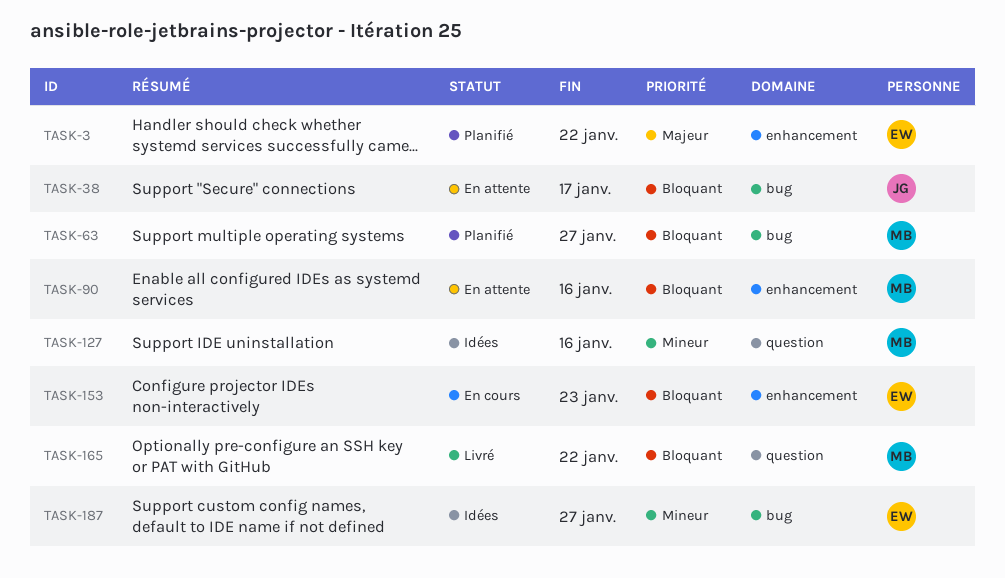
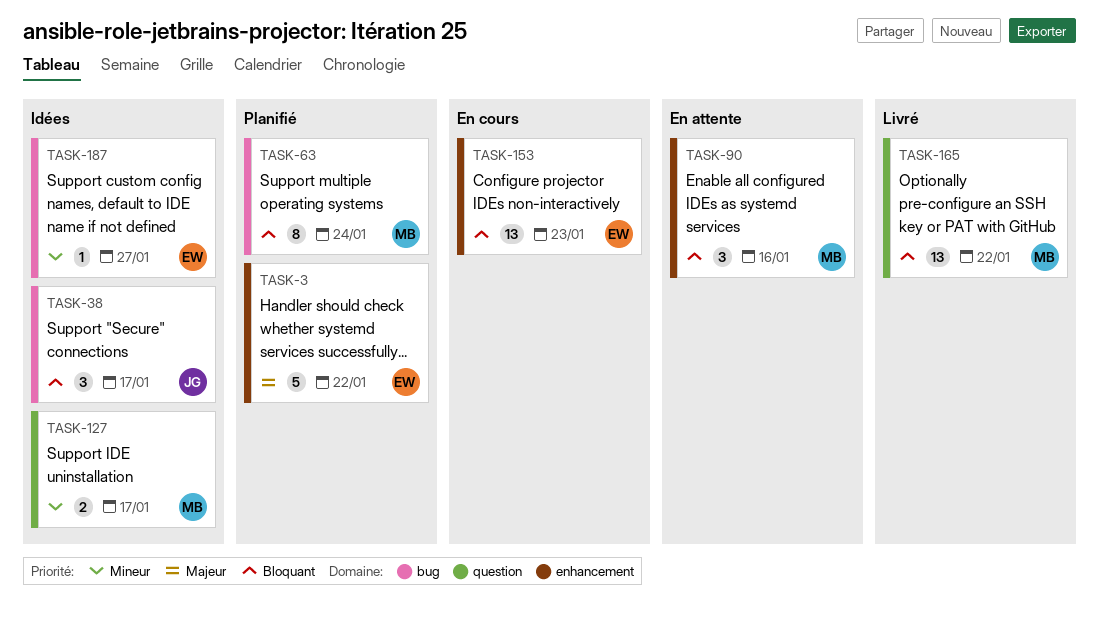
TASK-38, status: En attente -> Idées
TASK-63, due: Jan 27 -> Jan 24
TASK-127, due: Jan 16 -> Jan 17

